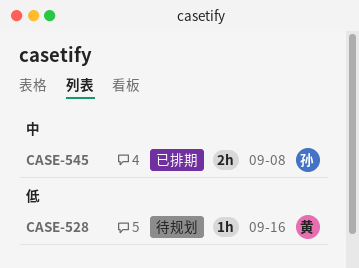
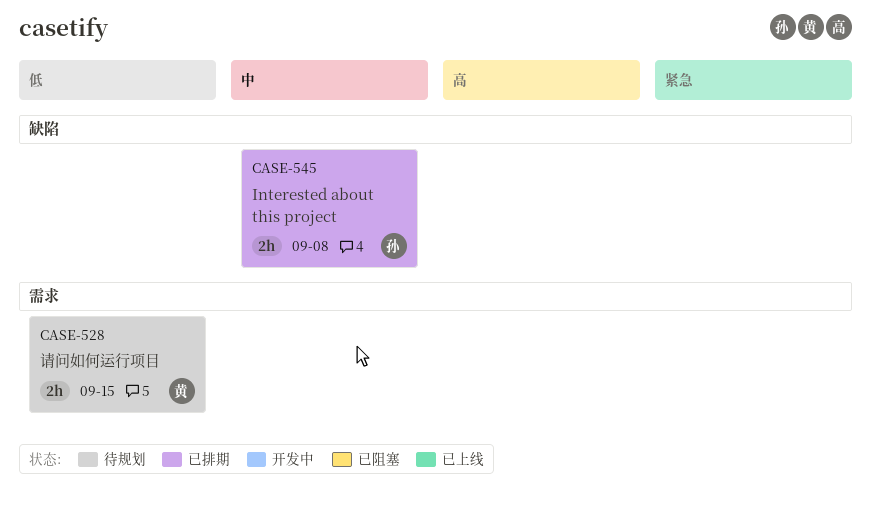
CASE-528, estimate: 1h -> 2h
CASE-528, due: Sep 16 -> Sep 15

